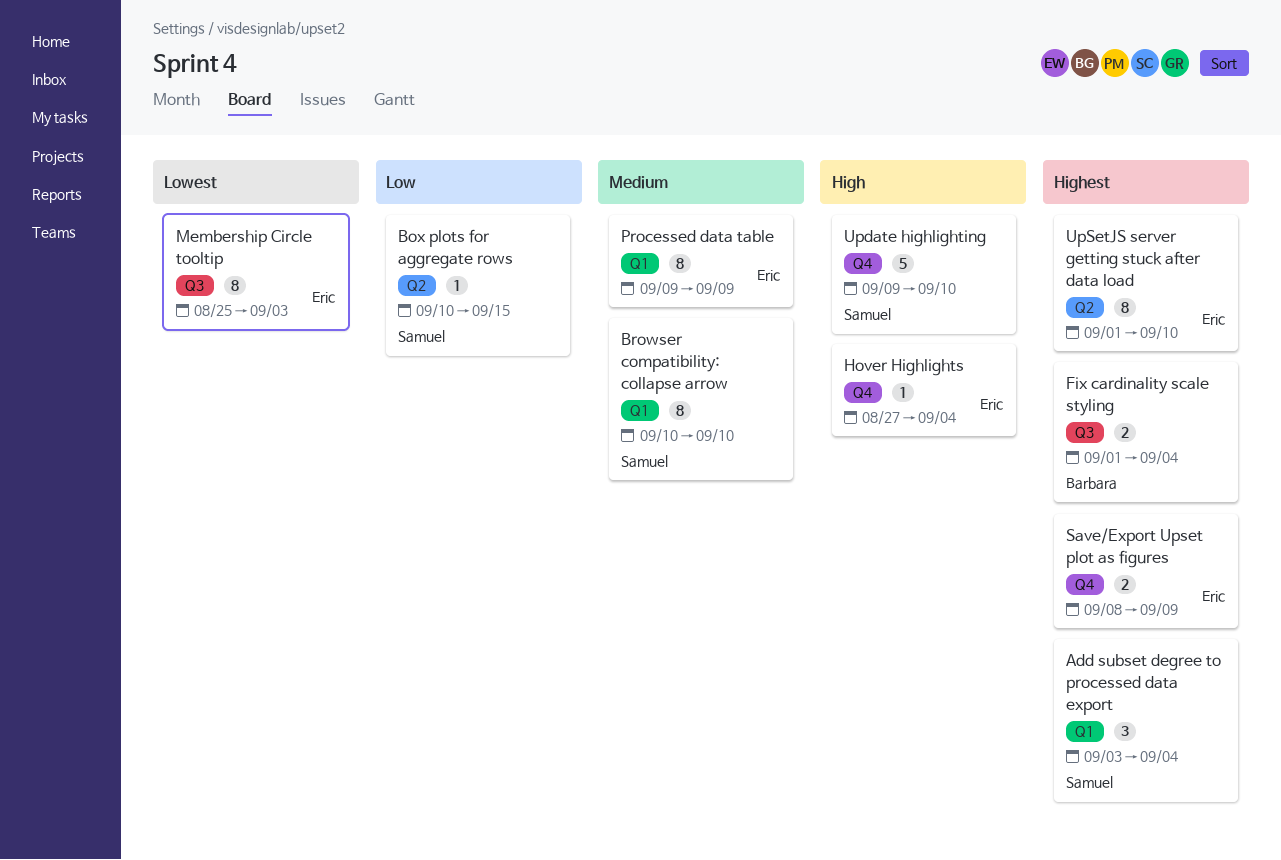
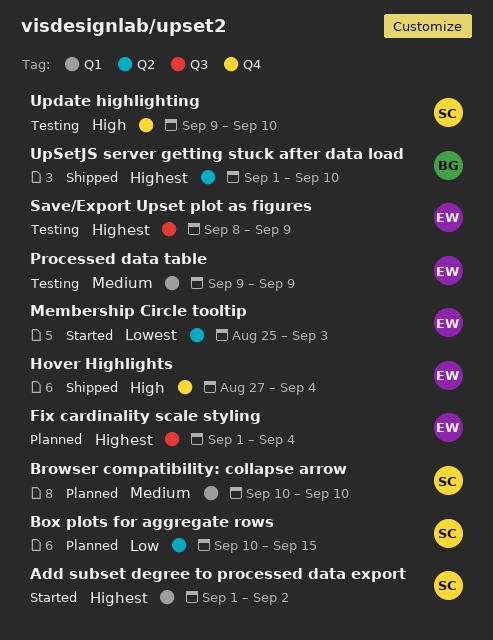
Add subset degree to processed data export, start: Sep 3 -> Sep 1
Add subset degree to processed data export, due: Sep 4 -> Sep 2
Fix cardinality scale styling, owner: Barbara -> Eric
Membership Circle tooltip, label: Q3 -> Q2
Save/Export Upset plot as figures, label: Q4 -> Q3
UpSetJS server getting stuck after data load, owner: Eric -> Barbara

